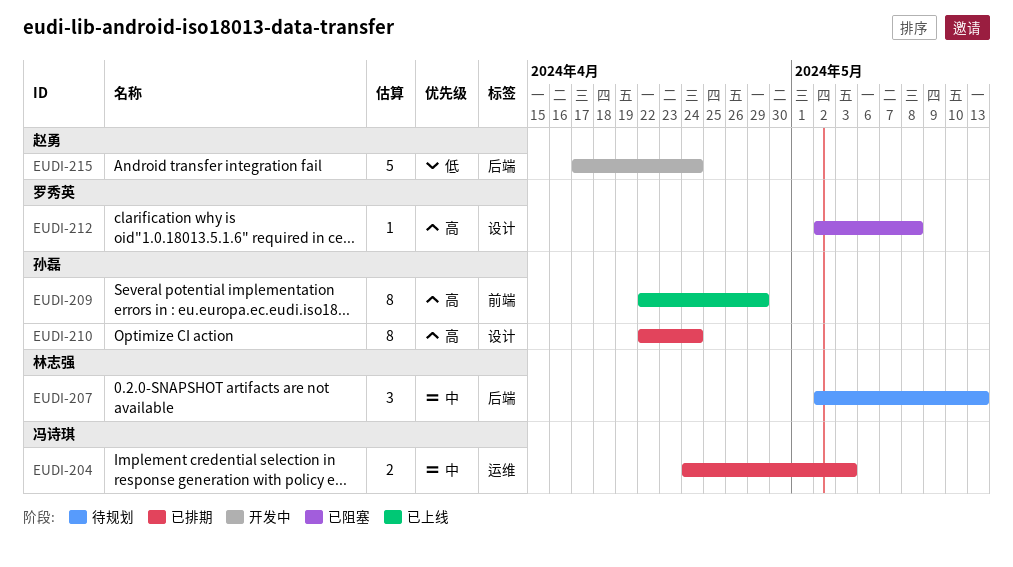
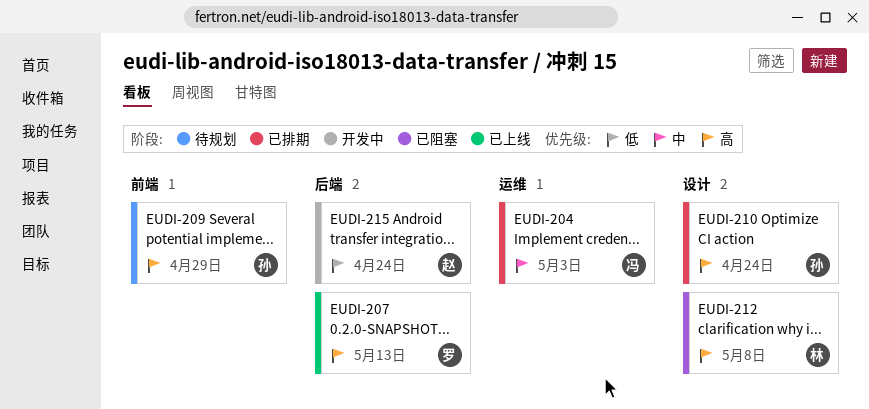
EUDI-207, status: 待规划 -> 已上线
EUDI-207, owner: 林志强 -> 罗秀英
EUDI-207, priority: 中 -> 高
EUDI-209, status: 已上线 -> 待规划
EUDI-212, owner: 罗秀英 -> 林志强

